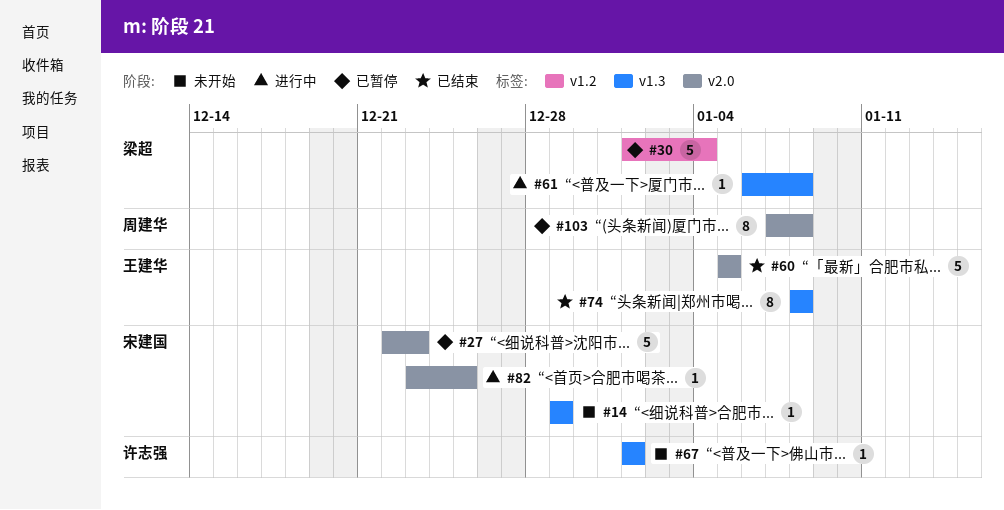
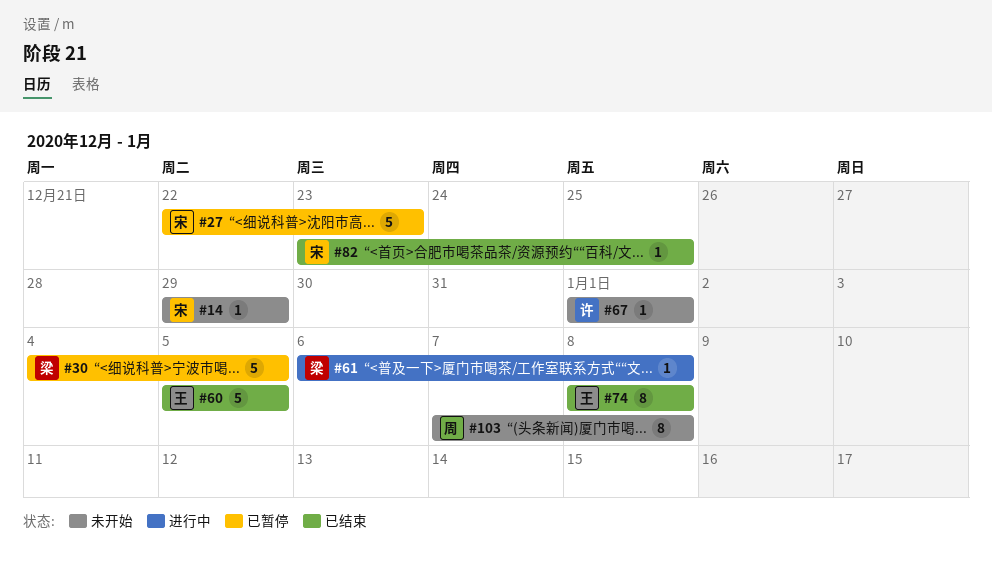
#30, start: Jan 1 -> Jan 4
#30, due: Jan 4 -> Jan 5
#82, status: 进行中 -> 已结束
#103, status: 已暂停 -> 未开始

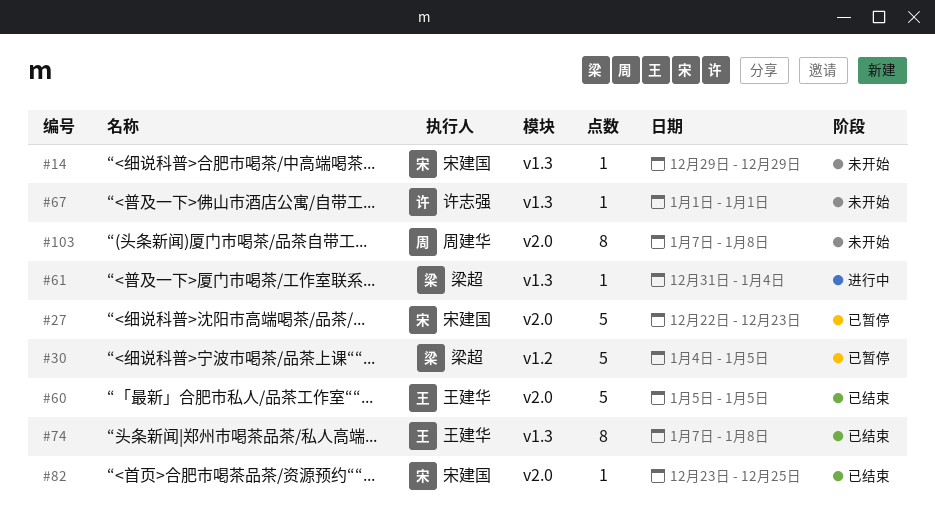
#61, start: Jan 6 -> Dec 31
#61, due: Jan 8 -> Jan 4
#74, start: Jan 8 -> Jan 7

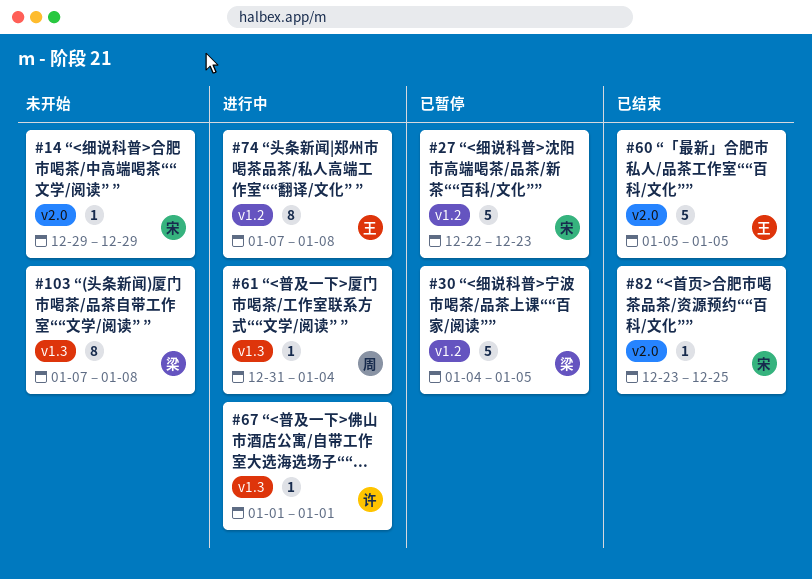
#14, label: v1.3 -> v2.0
#27, label: v2.0 -> v1.2
#61, owner: 梁超 -> 周建华
#67, status: 未开始 -> 进行中
#74, status: 已结束 -> 进行中
#74, label: v1.3 -> v1.2
#103, owner: 周建华 -> 梁超
#103, label: v2.0 -> v1.3

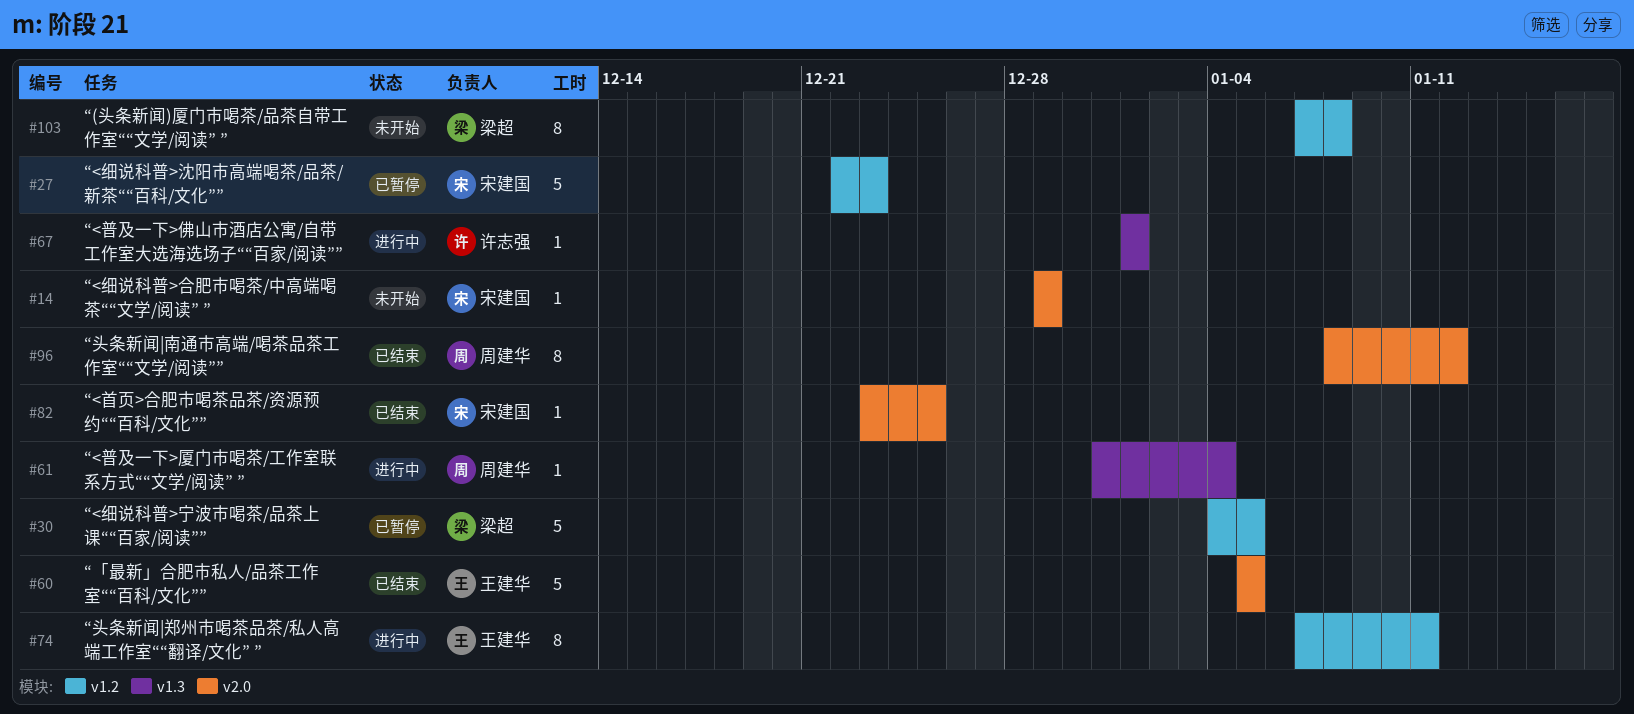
#74, due: Jan 8 -> Jan 11
#96: none -> present
#103, label: v1.3 -> v1.2

